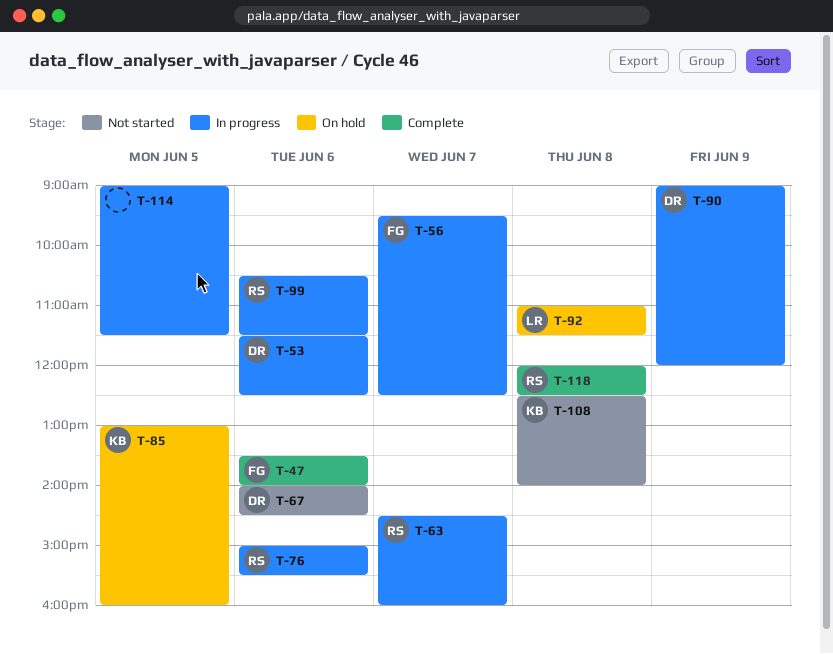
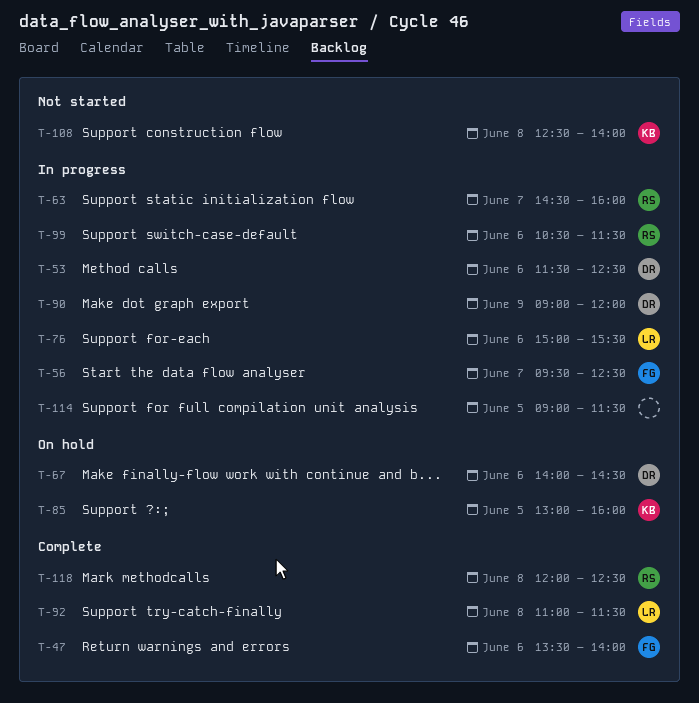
T-67, status: Not started -> On hold
T-76, owner: RS -> LR
T-92, status: On hold -> Complete

